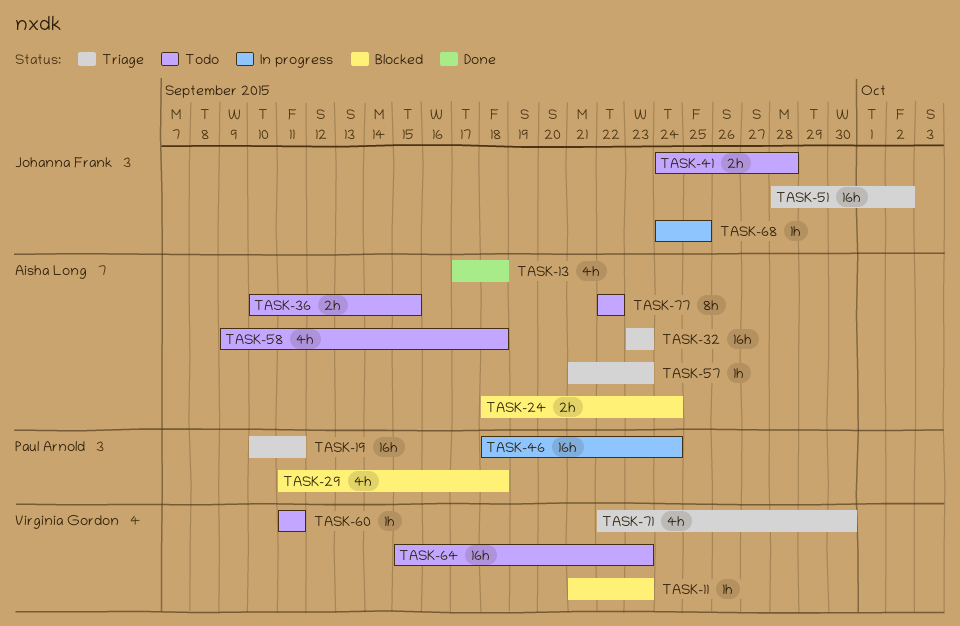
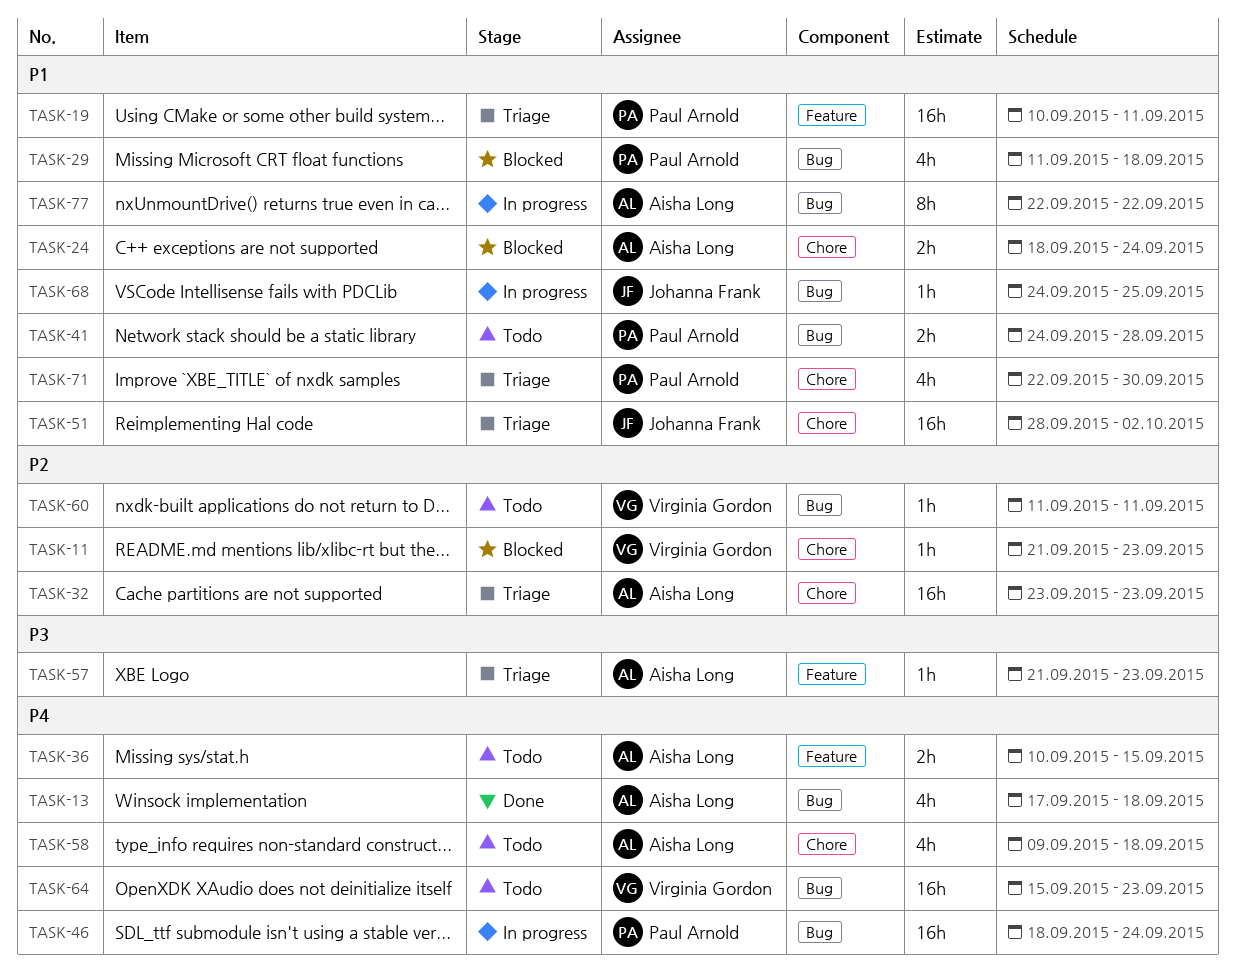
TASK-41, owner: Johanna Frank -> Paul Arnold
TASK-71, owner: Virginia Gordon -> Paul Arnold
TASK-77, status: Todo -> In progress

